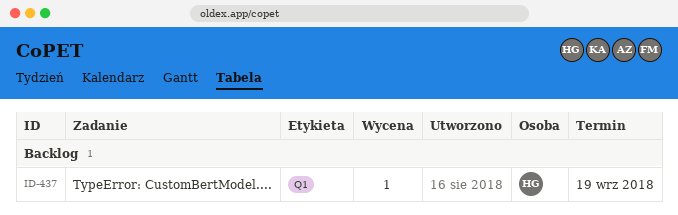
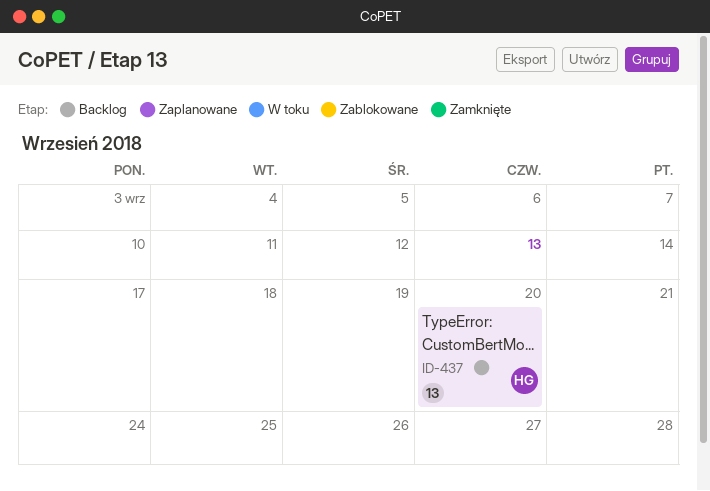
ID-437, estimate: 1 -> 13
ID-437, due: Sep 19 -> Sep 20

